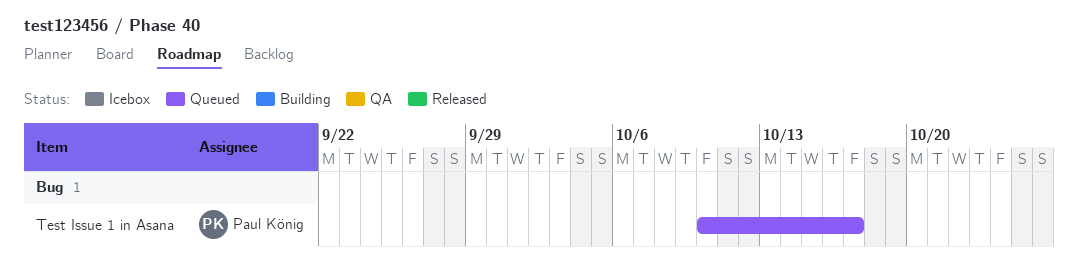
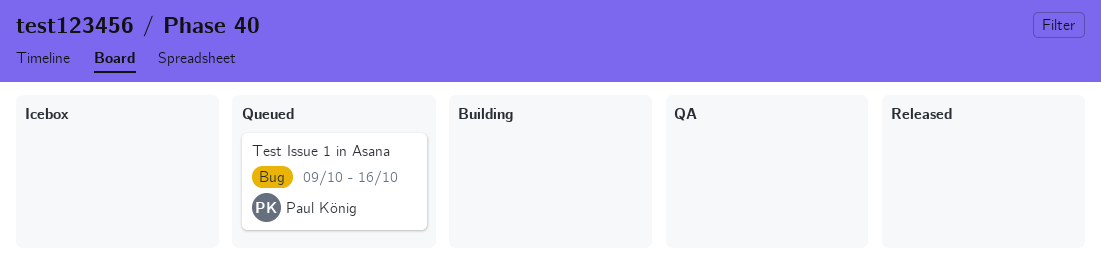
Test Issue 1 in Asana, start: Oct 10 -> Oct 9
Test Issue 1 in Asana, due: Oct 17 -> Oct 16

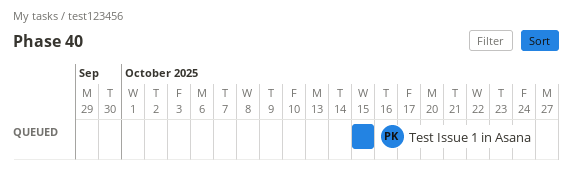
Test Issue 1 in Asana, start: Oct 9 -> Oct 15
Test Issue 1 in Asana, due: Oct 16 -> Oct 15

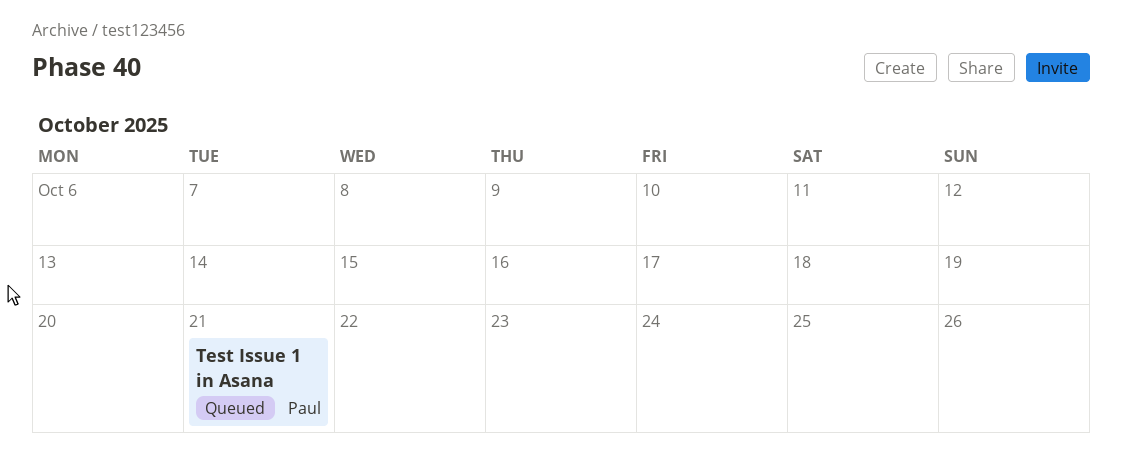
Test Issue 1 in Asana, due: Oct 15 -> Oct 21

